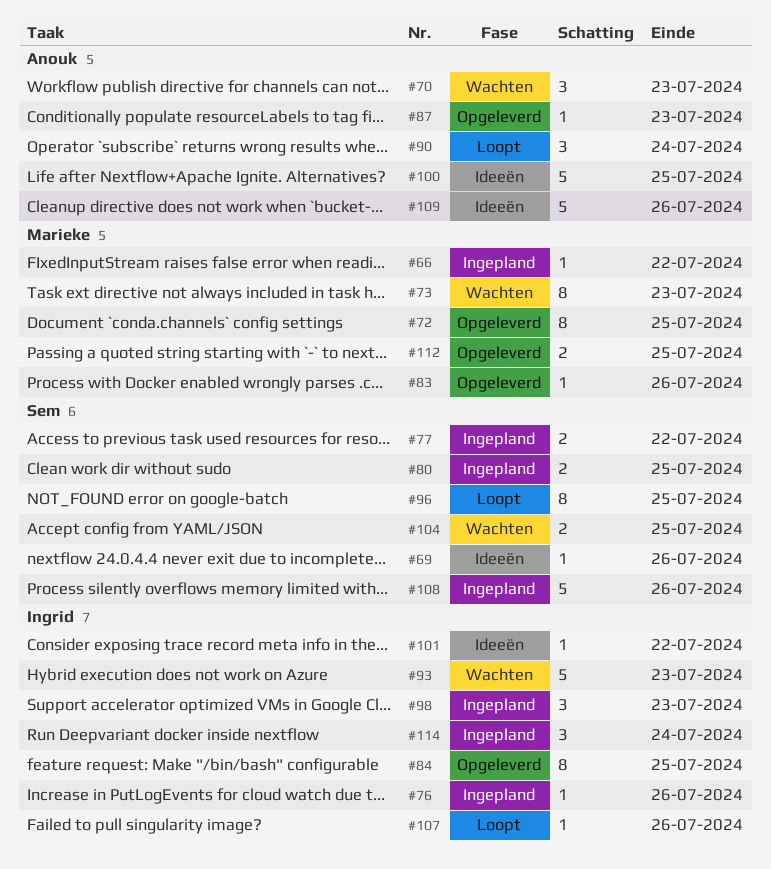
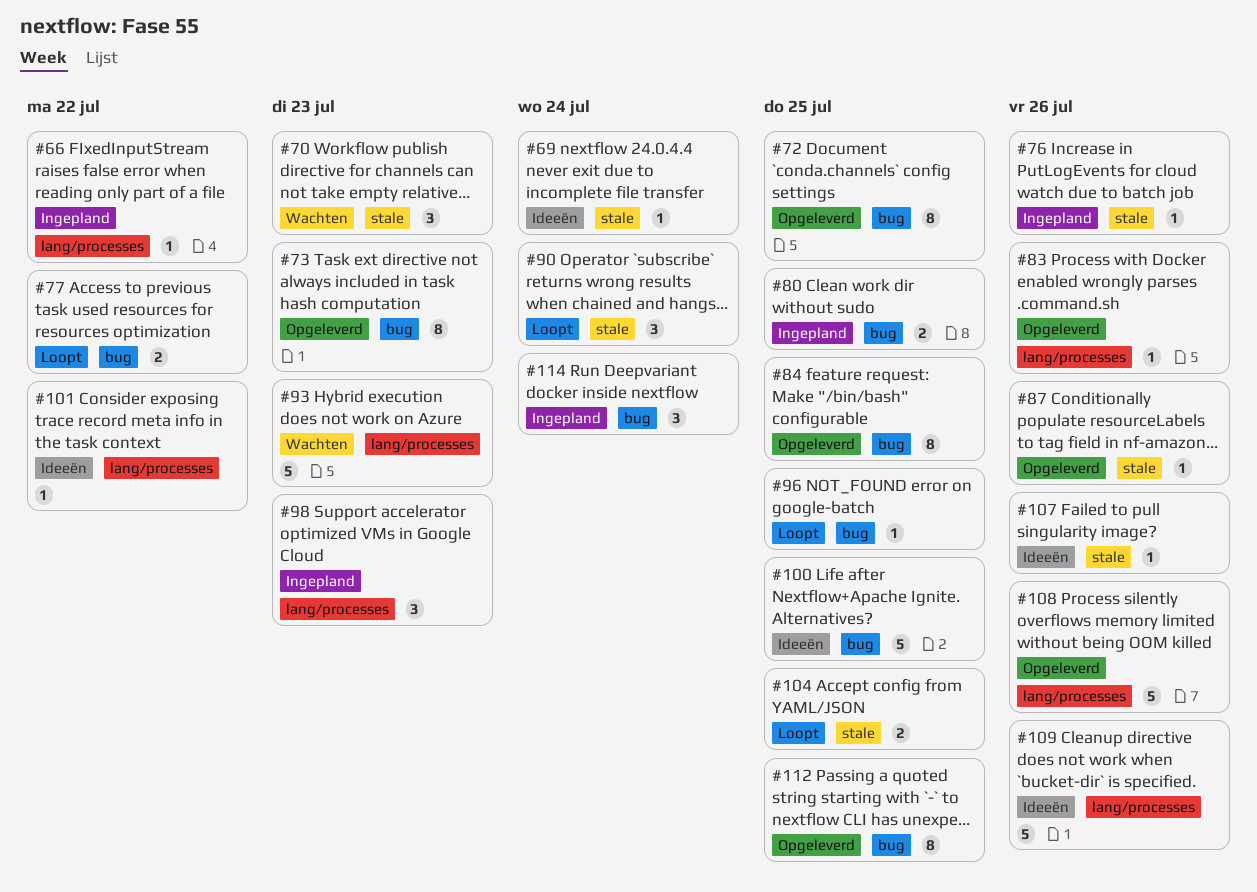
#69, due: Jul 26 -> Jul 24
#73, status: Wachten -> Opgeleverd
#77, status: Ingepland -> Loopt
#87, due: Jul 23 -> Jul 26
#96, estimate: 8 -> 1
#104, status: Wachten -> Loopt
#107, status: Loopt -> Ideeën
#108, status: Ingepland -> Opgeleverd
#112, estimate: 2 -> 8

